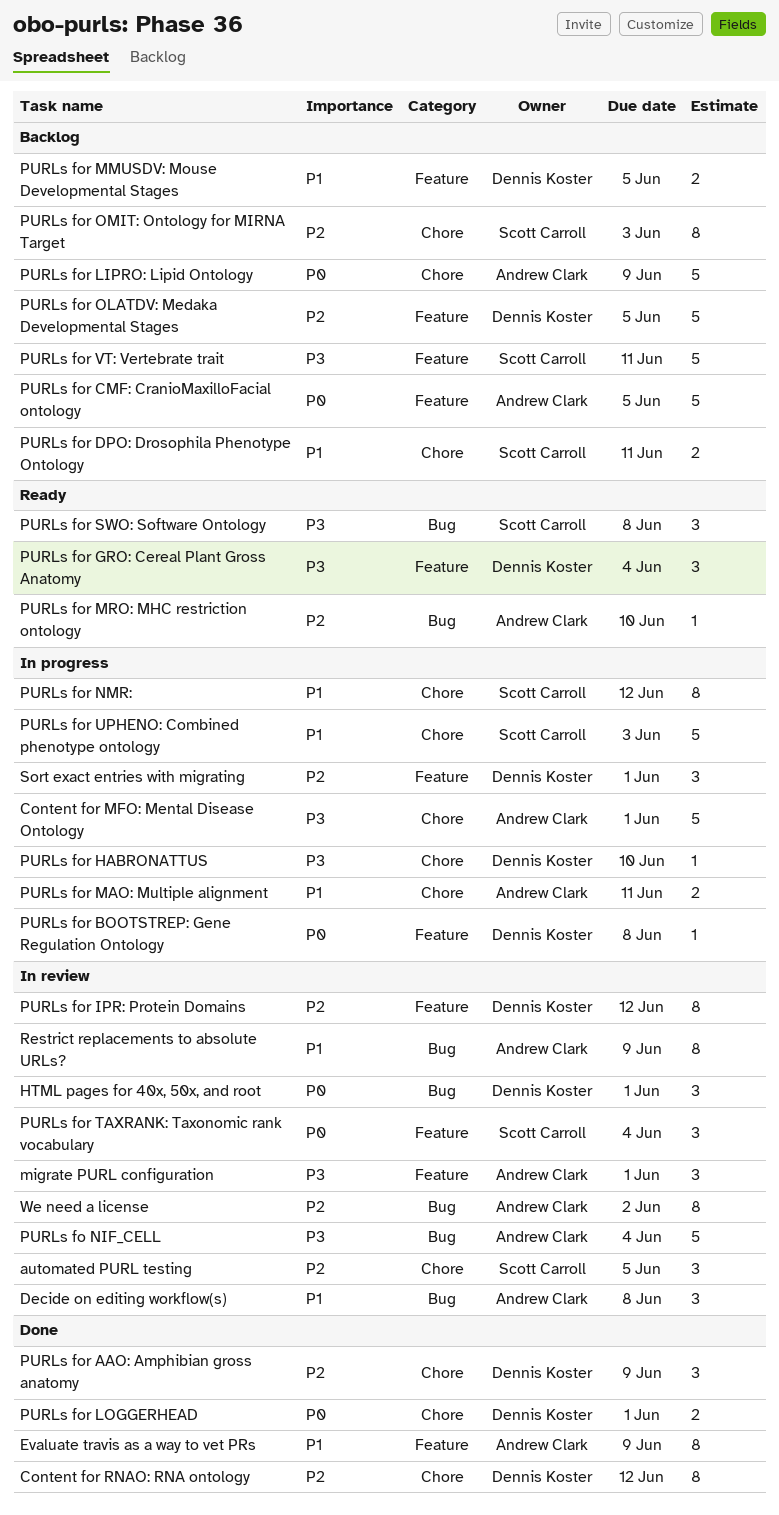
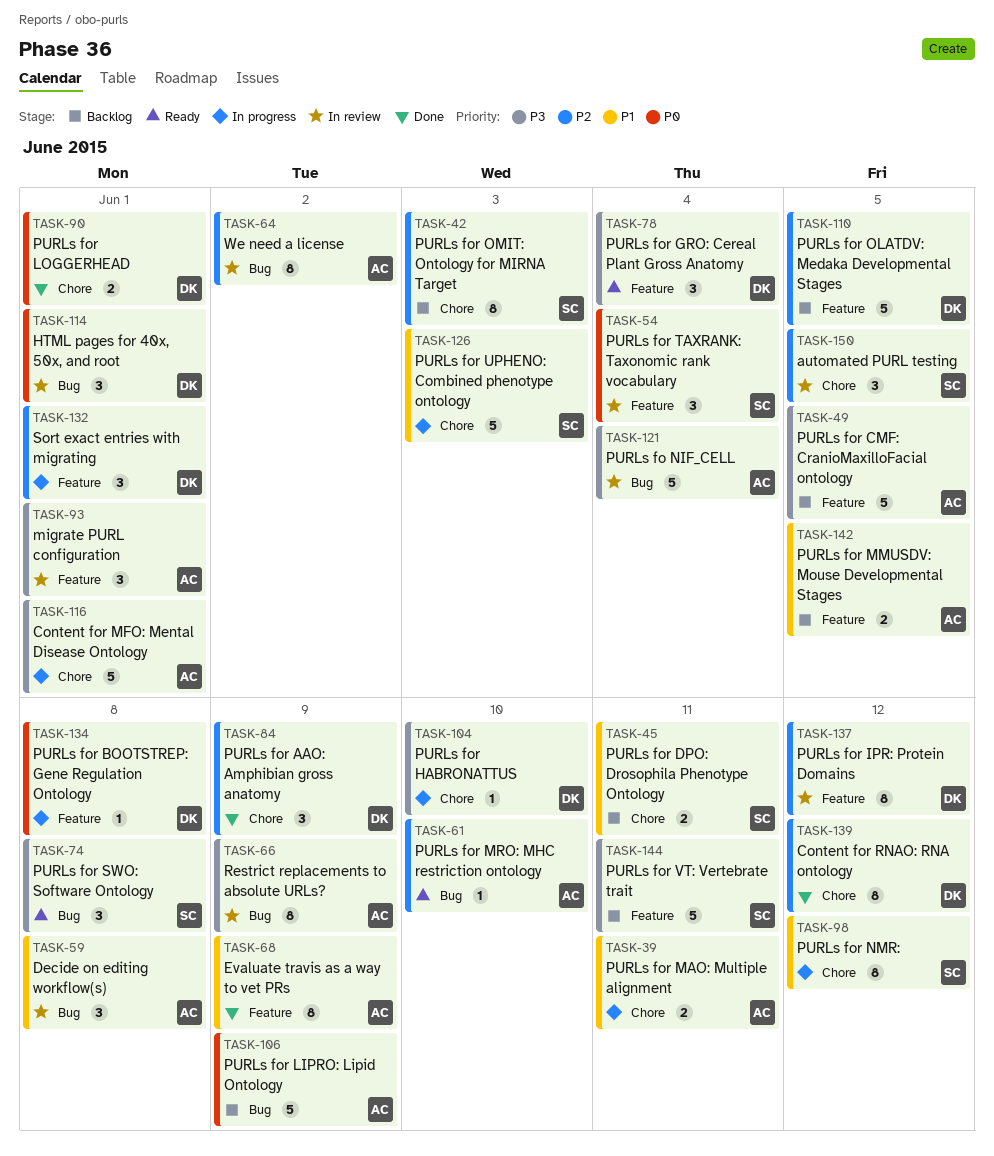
PURLs for CMF: CranioMaxilloFacial ontology, priority: P0 -> P3
PURLs for LIPRO: Lipid Ontology, label: Chore -> Bug
PURLs for MMUSDV: Mouse Developmental Stages, owner: Dennis Koster -> Andrew Clark
Restrict replacements to absolute URLs?, priority: P1 -> P3

